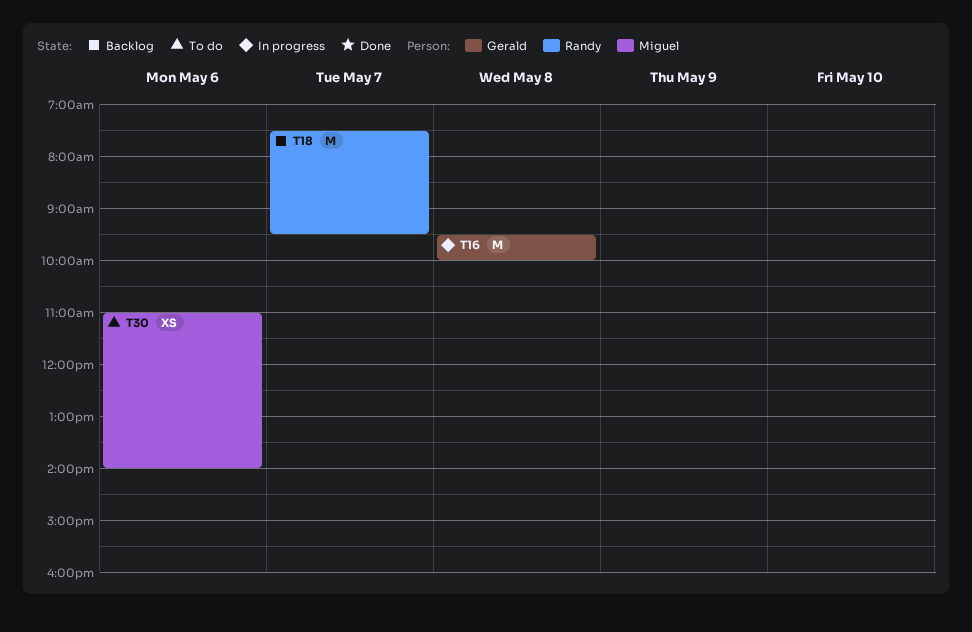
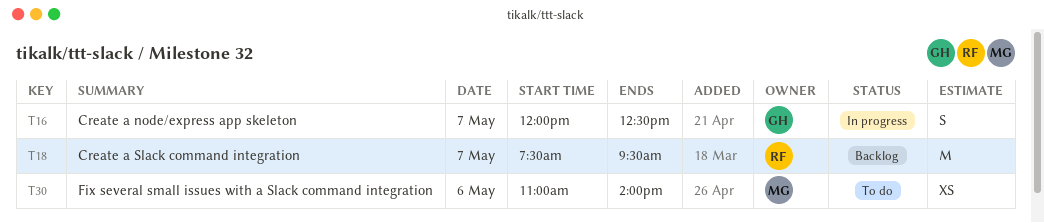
T16, estimate: M -> S
T16, day: May 8 -> May 7
T16, begins: 09:30 -> 12:00
T16, ends: 10:00 -> 12:30

